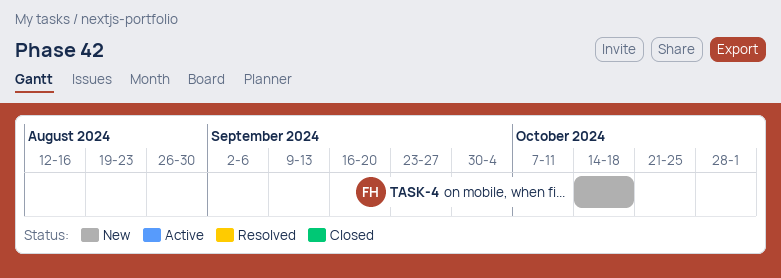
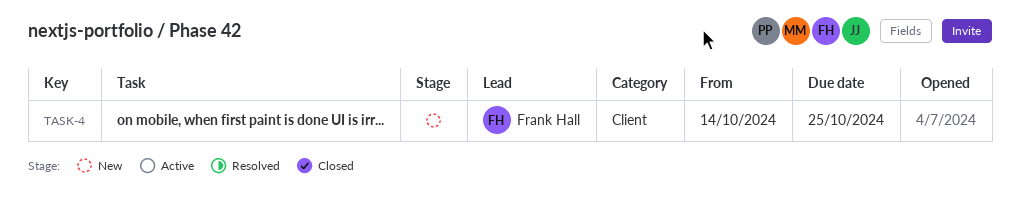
TASK-4, due: Oct 18 -> Oct 25

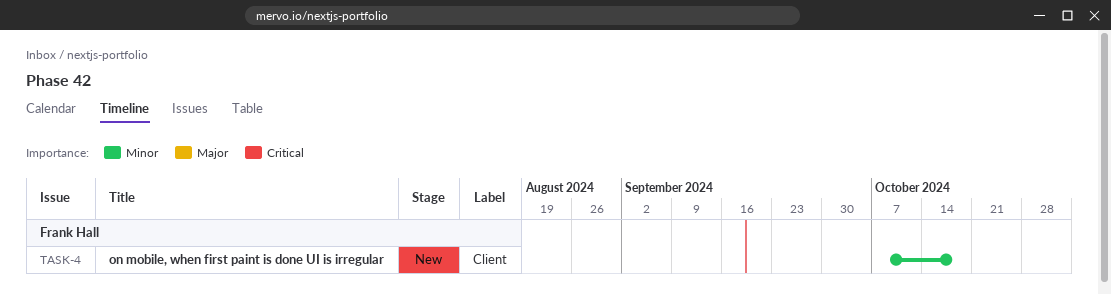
TASK-4, start: Oct 14 -> Oct 7
TASK-4, due: Oct 25 -> Oct 18

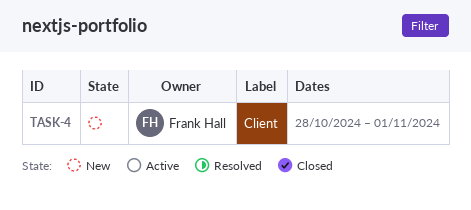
TASK-4, start: Oct 7 -> Oct 28
TASK-4, due: Oct 18 -> Nov 1

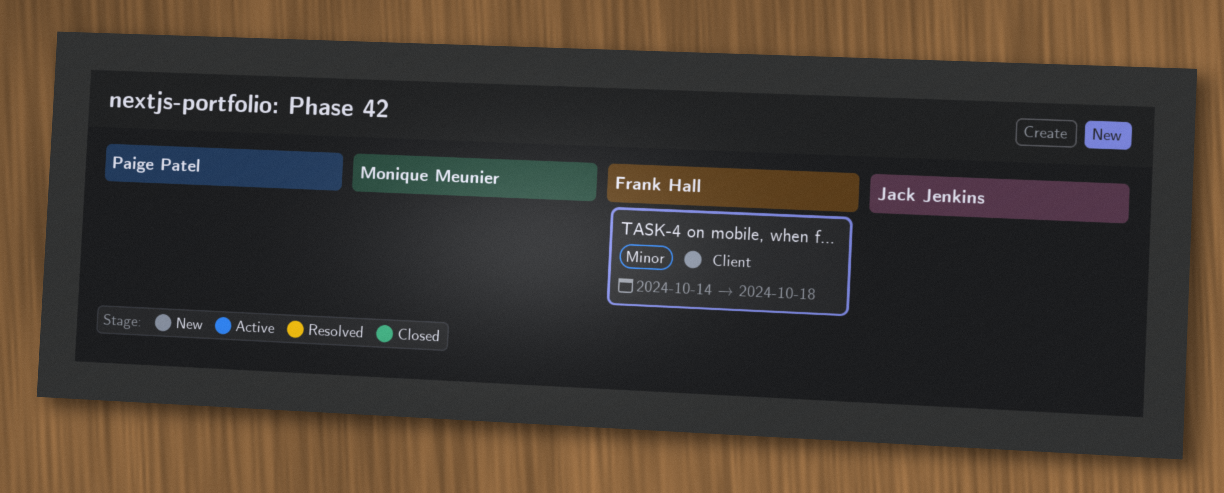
TASK-4, start: Oct 28 -> Oct 14
TASK-4, due: Nov 1 -> Oct 18

